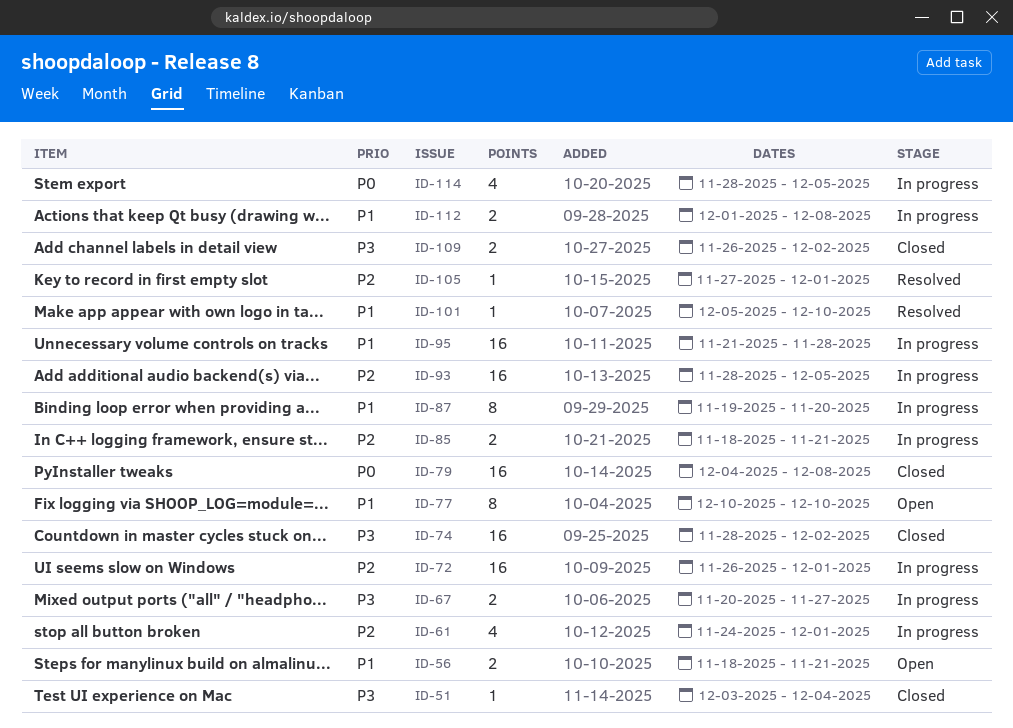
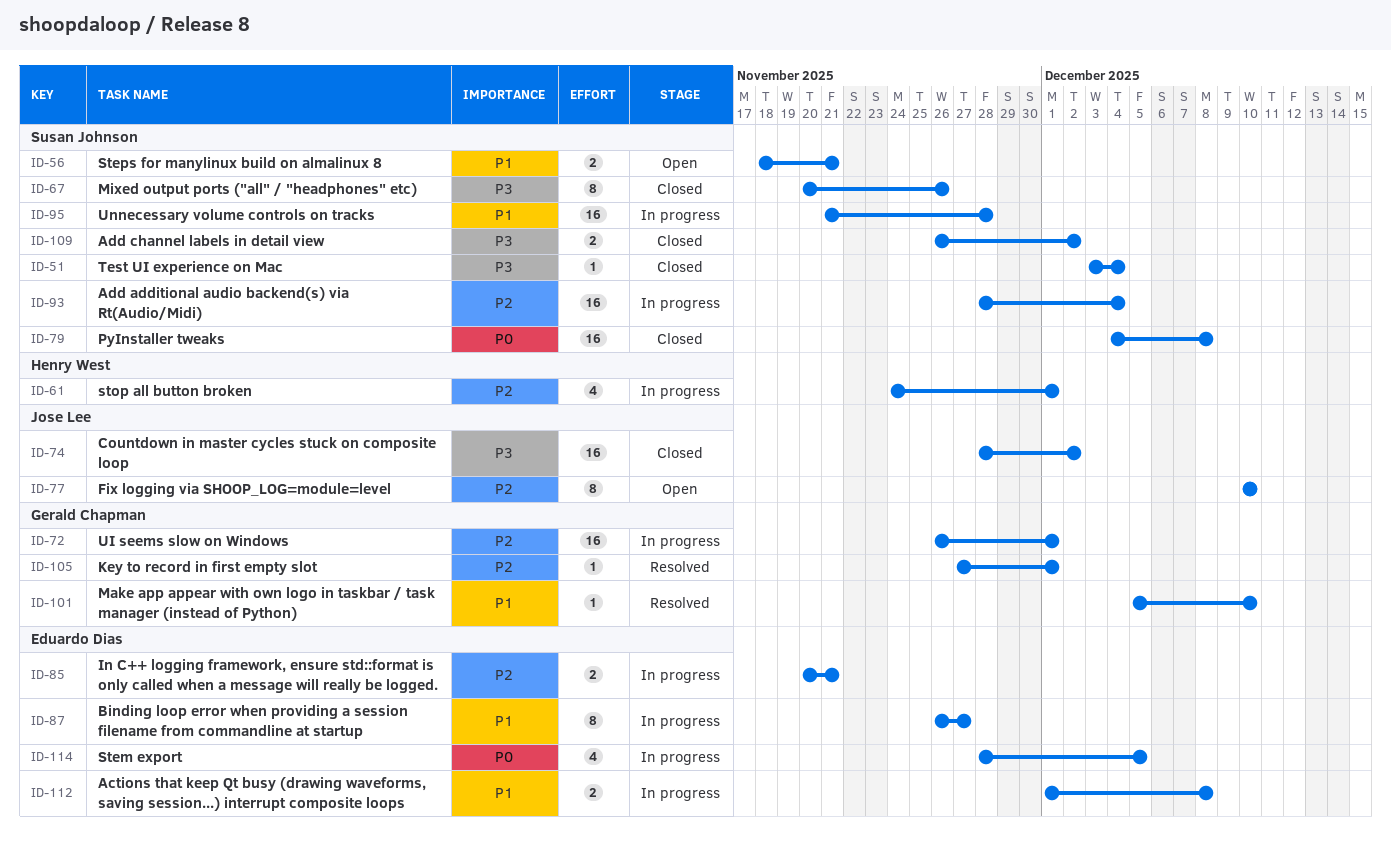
ID-67, status: In progress -> Closed
ID-67, estimate: 2 -> 8
ID-67, due: Nov 27 -> Nov 26
ID-77, priority: P1 -> P2
ID-85, start: Nov 18 -> Nov 20
ID-87, start: Nov 19 -> Nov 26
ID-87, due: Nov 20 -> Nov 27
ID-93, due: Dec 5 -> Dec 4

